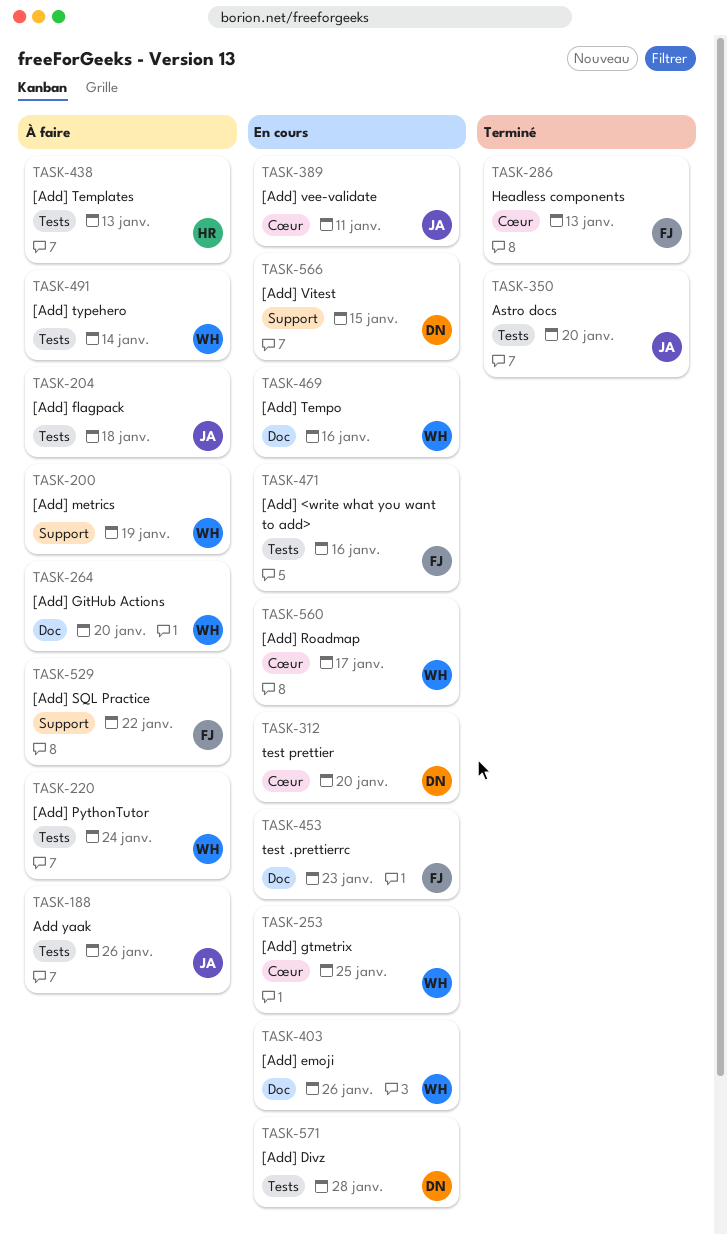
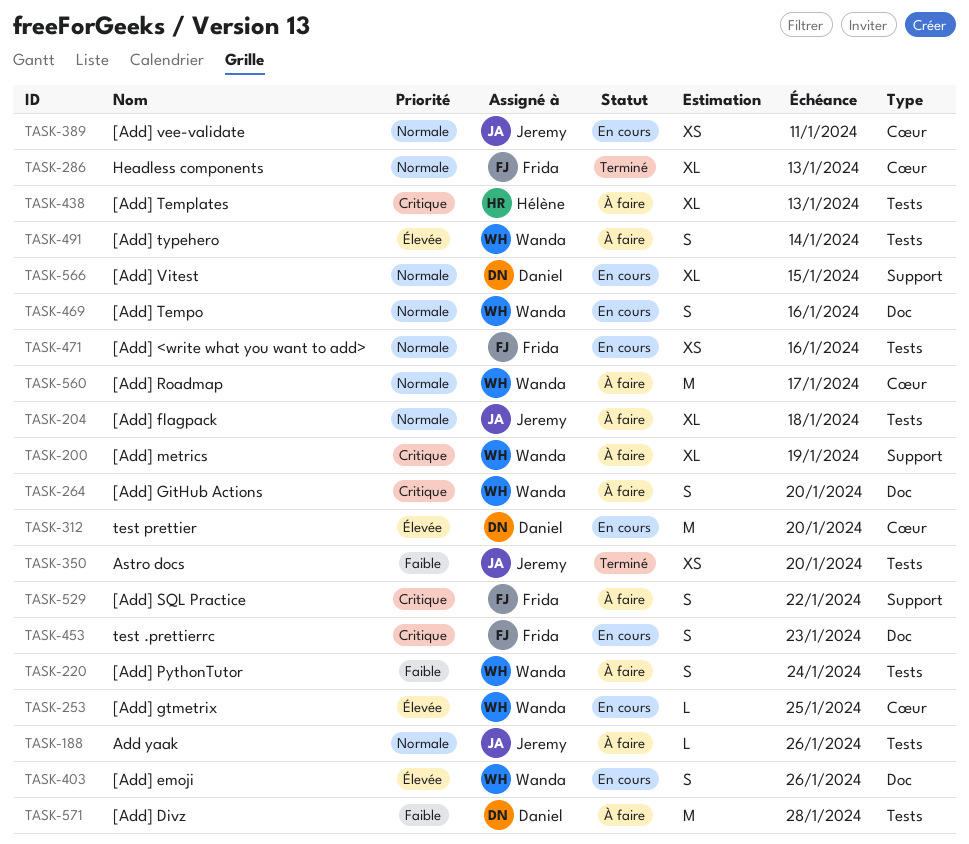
TASK-560, status: En cours -> À faire
TASK-571, status: En cours -> À faire

